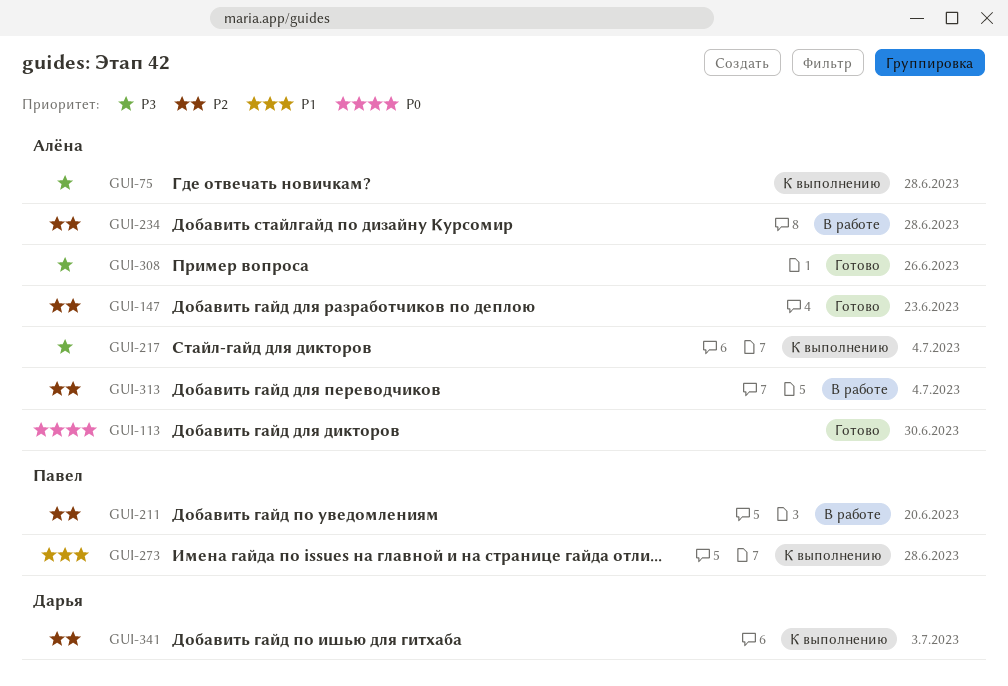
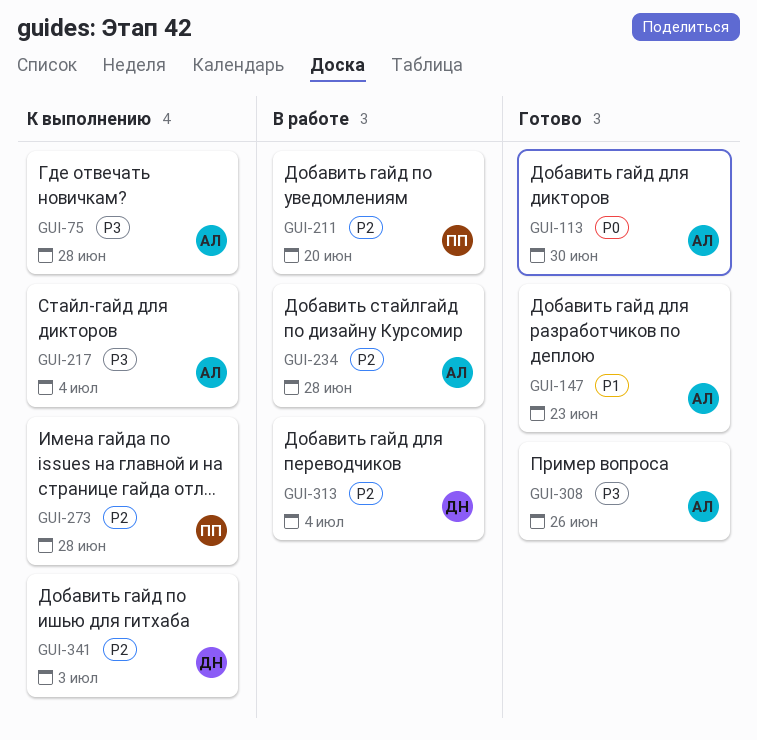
GUI-147, priority: P2 -> P1
GUI-273, priority: P1 -> P2
GUI-313, owner: Алёна -> Дарья

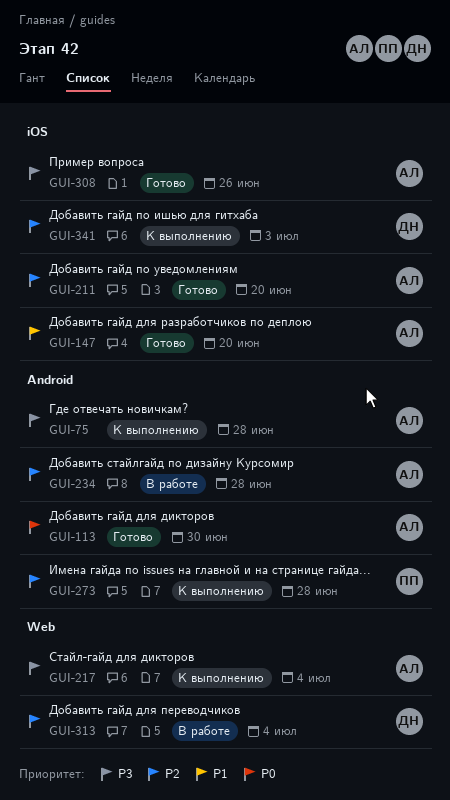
GUI-147, due: Jun 23 -> Jun 20
GUI-211, status: В работе -> Готово
GUI-211, owner: ПП -> АЛ

